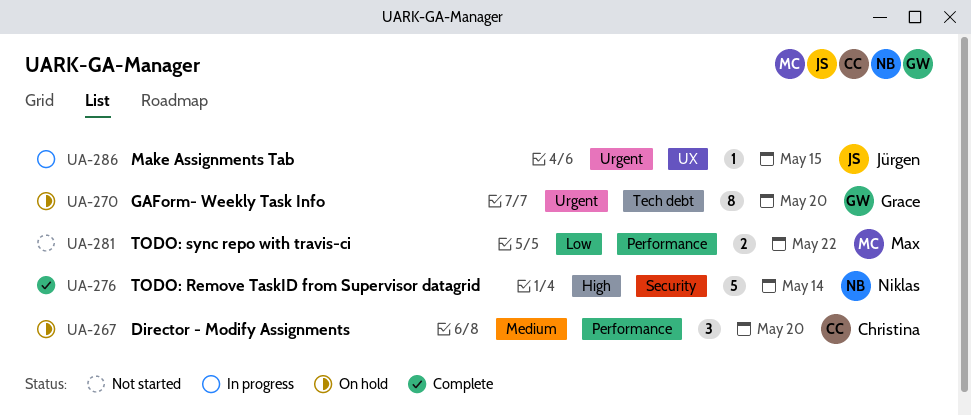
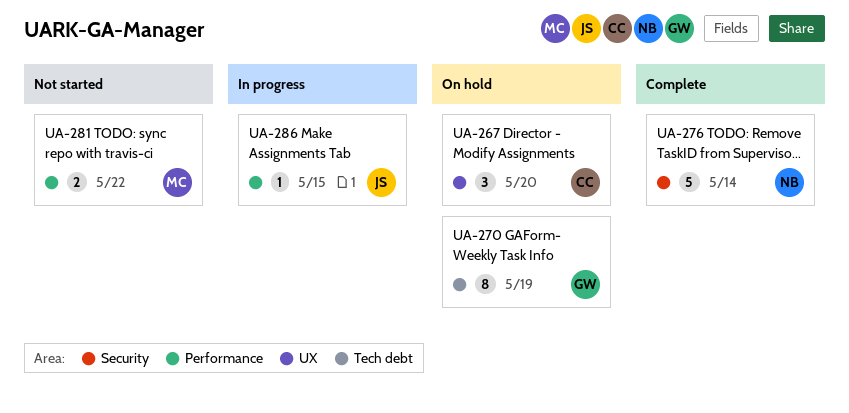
UA-267, label: Performance -> UX
UA-270, due: May 20 -> May 19
UA-286, label: UX -> Performance

